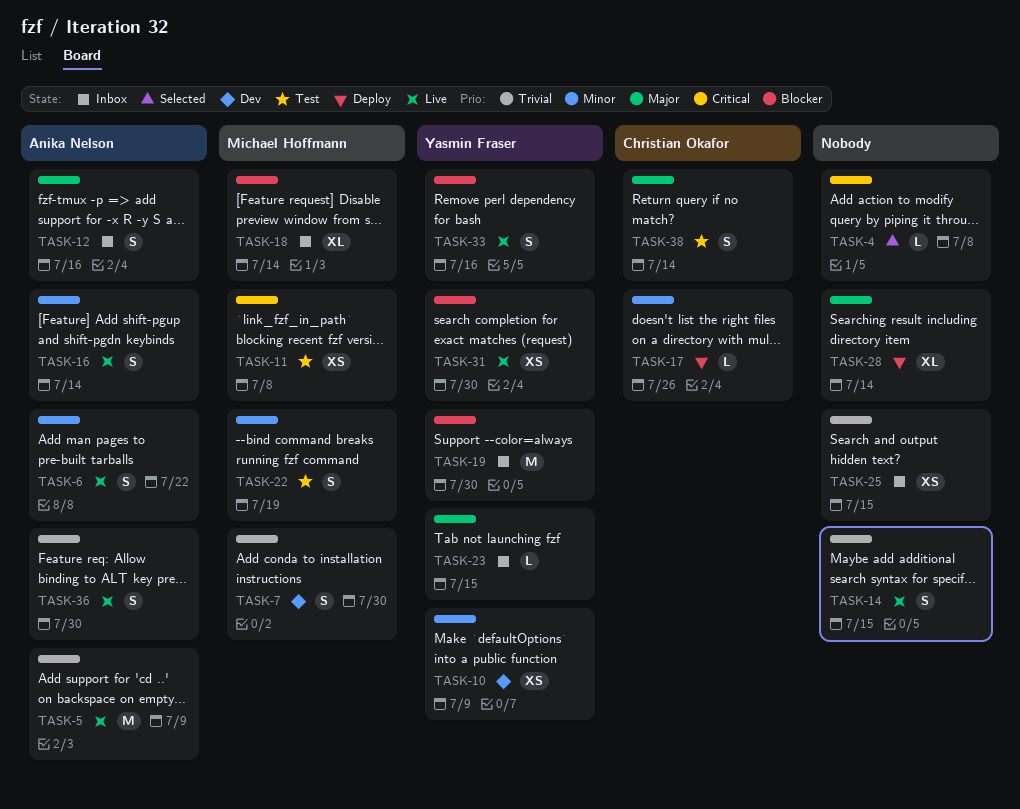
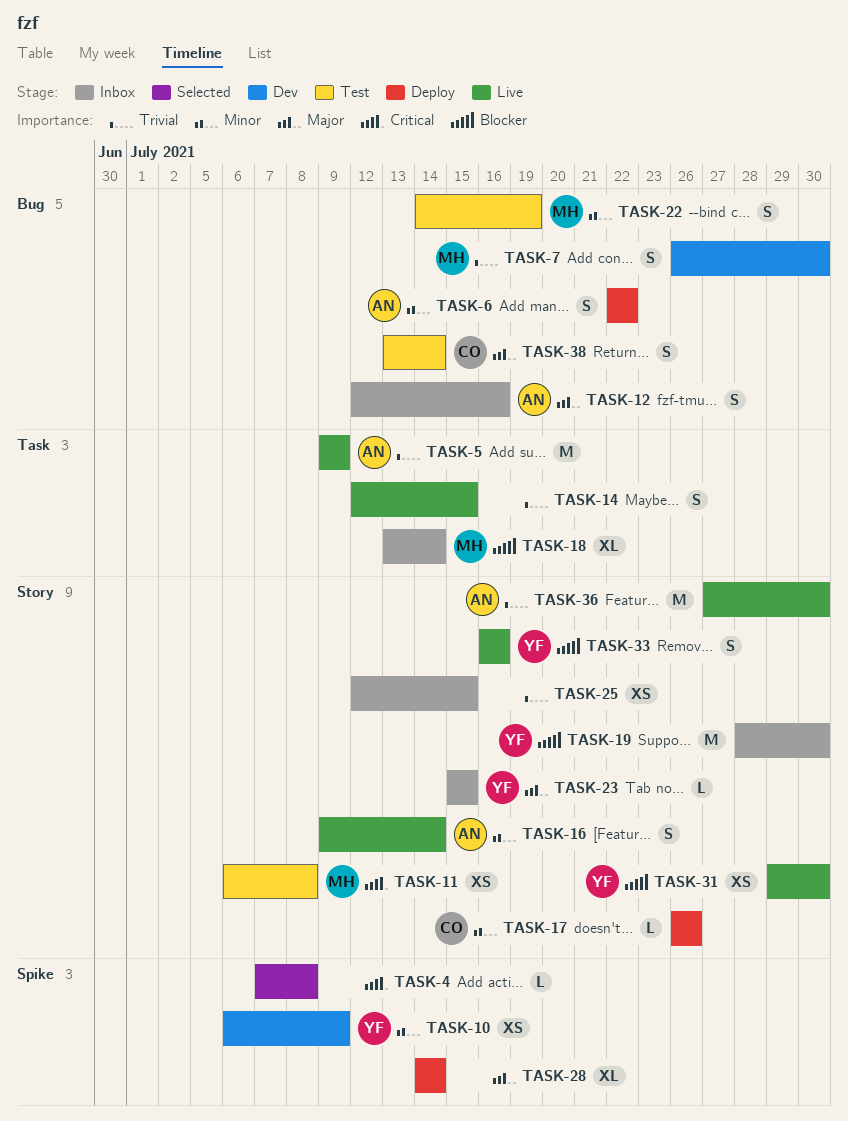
TASK-6, status: Live -> Deploy
TASK-36, estimate: S -> M

